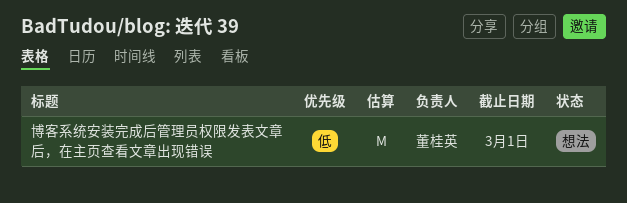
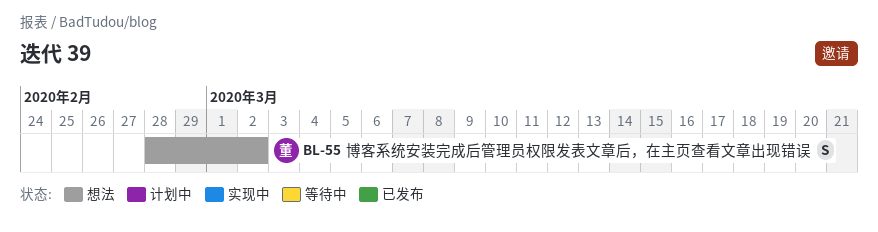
博客系统安装完成后管理员权限发表文章后，在主页查看文章出现错误, estimate: M -> S
博客系统安装完成后管理员权限发表文章后，在主页查看文章出现错误, due: Mar 1 -> Mar 2

